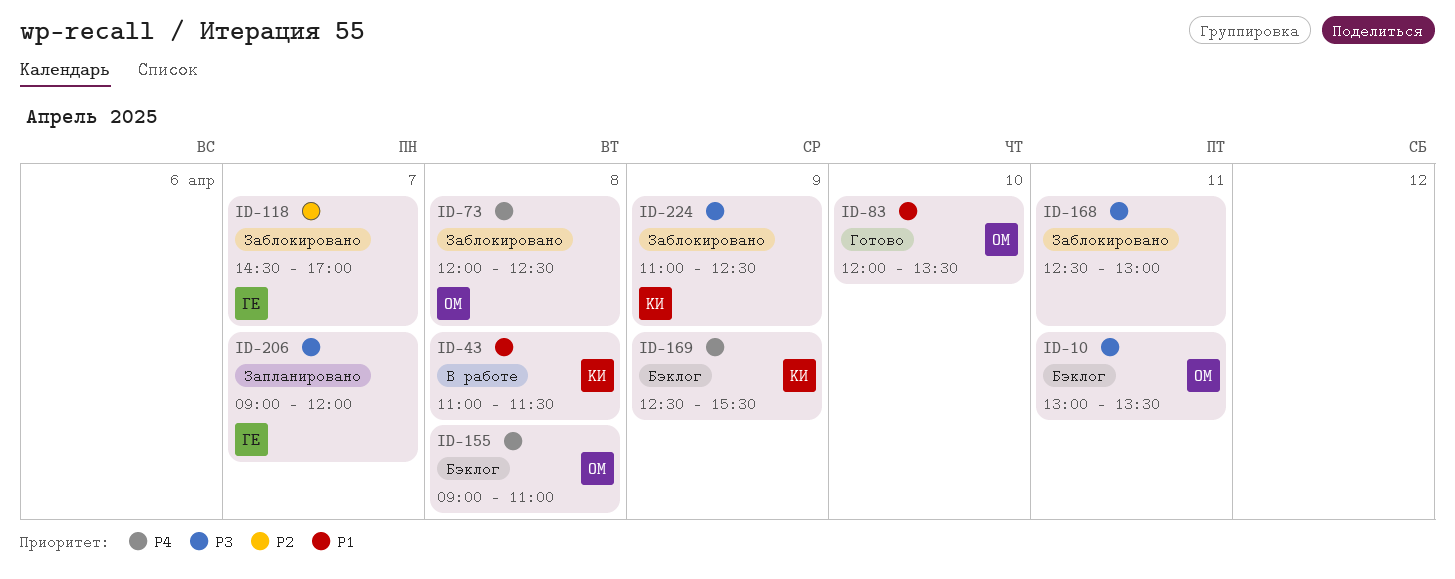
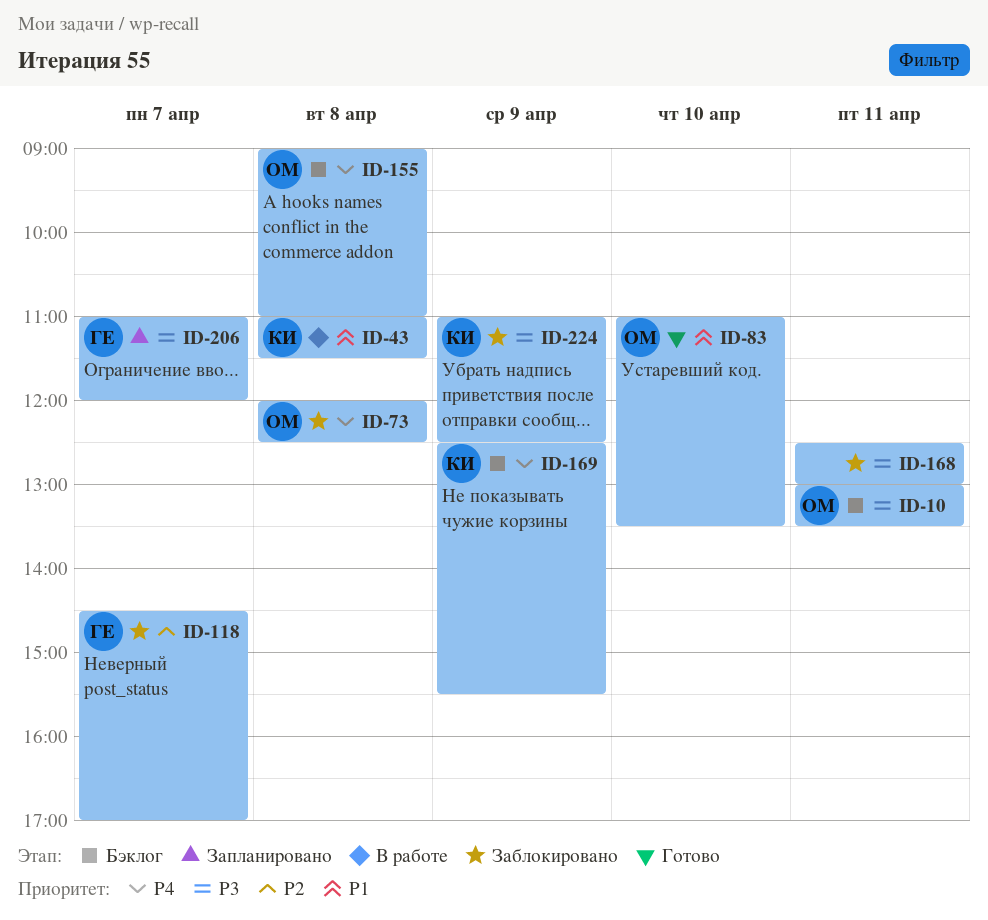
ID-83, begins: 12:00 -> 11:00
ID-206, begins: 09:00 -> 11:00

